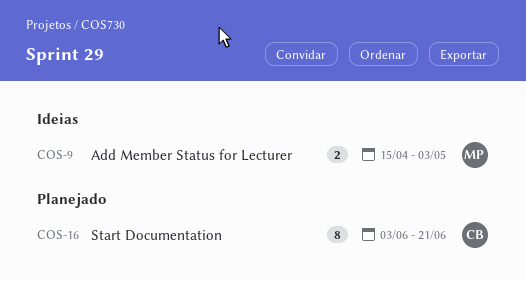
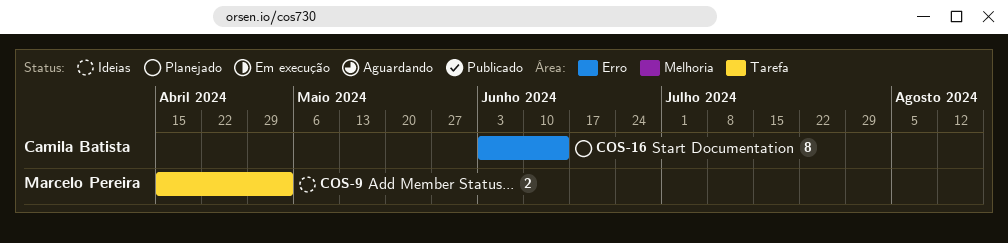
COS-16, due: Jun 21 -> Jun 14

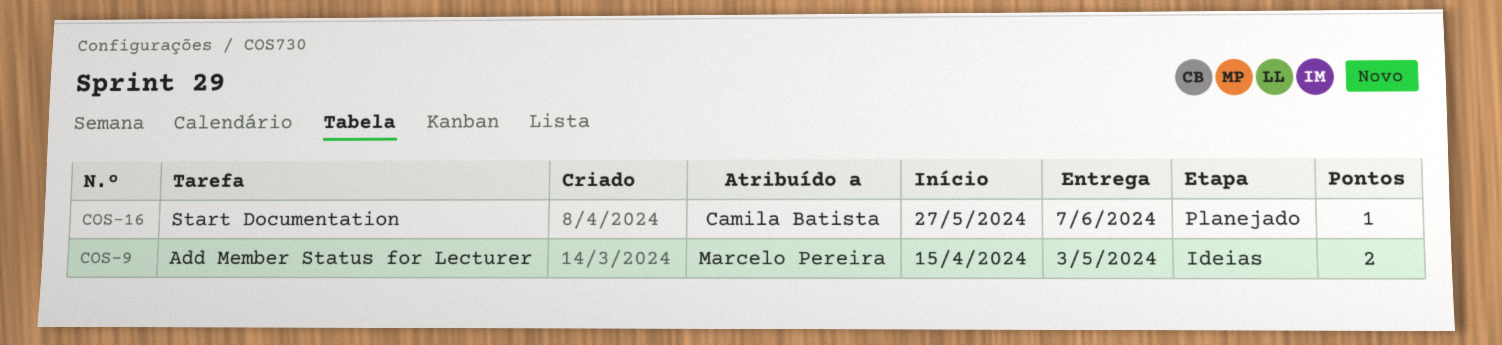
COS-16, estimate: 8 -> 1
COS-16, start: Jun 3 -> May 27
COS-16, due: Jun 14 -> Jun 7

